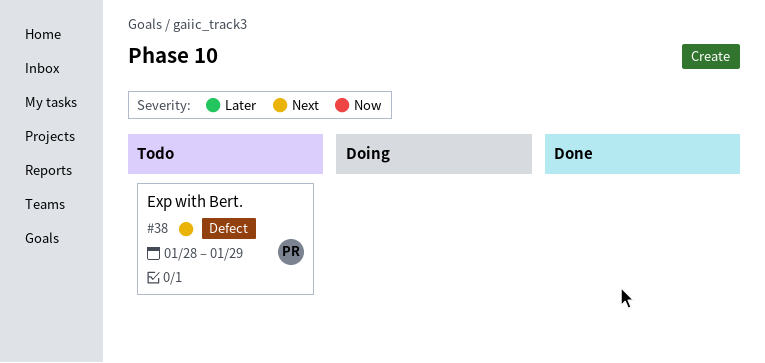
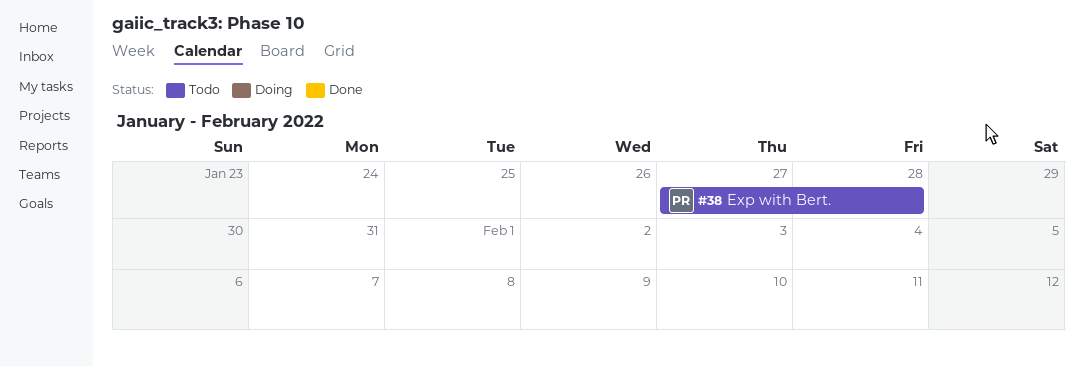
#38, start: Jan 28 -> Jan 27
#38, due: Jan 29 -> Jan 28

